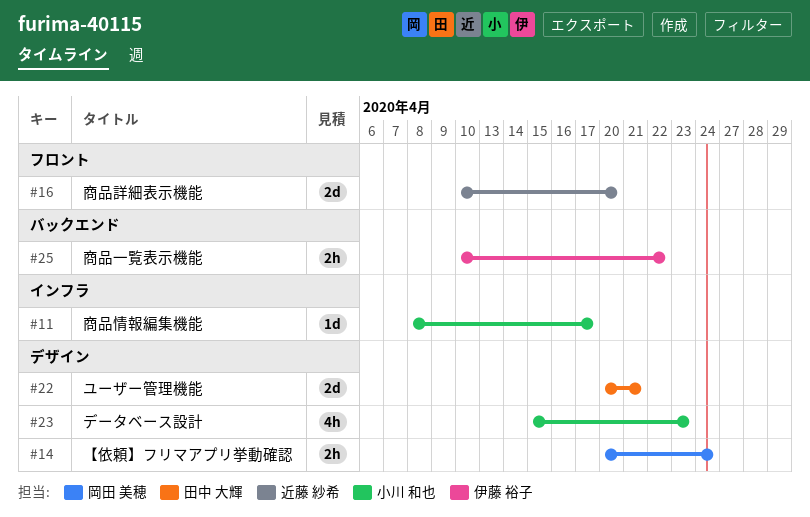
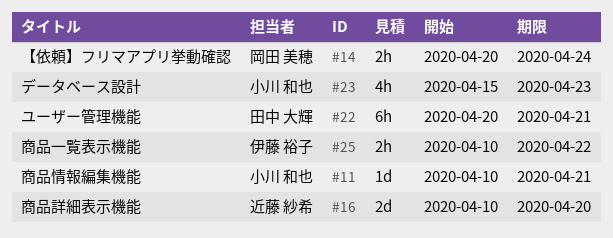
#11, start: Apr 8 -> Apr 10
#11, due: Apr 17 -> Apr 21
#22, estimate: 2d -> 6h

